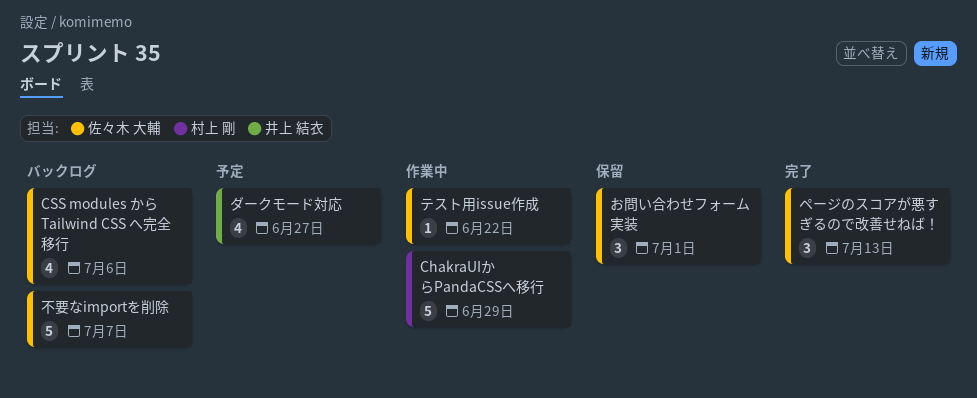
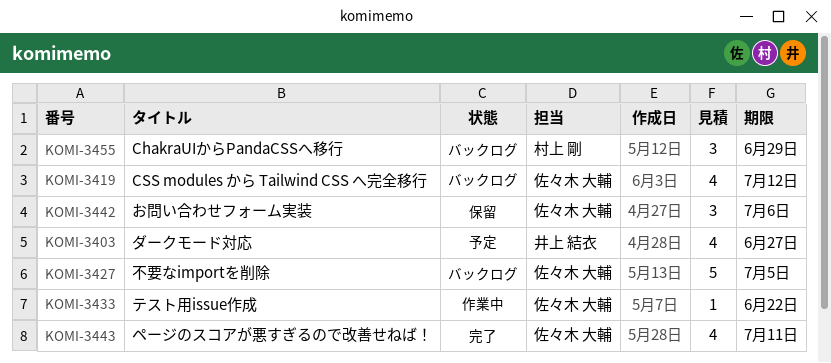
ChakraUIからPandaCSSへ移行, status: 作業中 -> バックログ
ChakraUIからPandaCSSへ移行, estimate: 5 -> 3
CSS modules から Tailwind CSS へ完全移行, due: Jul 6 -> Jul 12
お問い合わせフォーム実装, due: Jul 1 -> Jul 6
ページのスコアが悪すぎるので改善せねば！, estimate: 3 -> 4
ページのスコアが悪すぎるので改善せねば！, due: Jul 13 -> Jul 11
不要なimportを削除, due: Jul 7 -> Jul 5

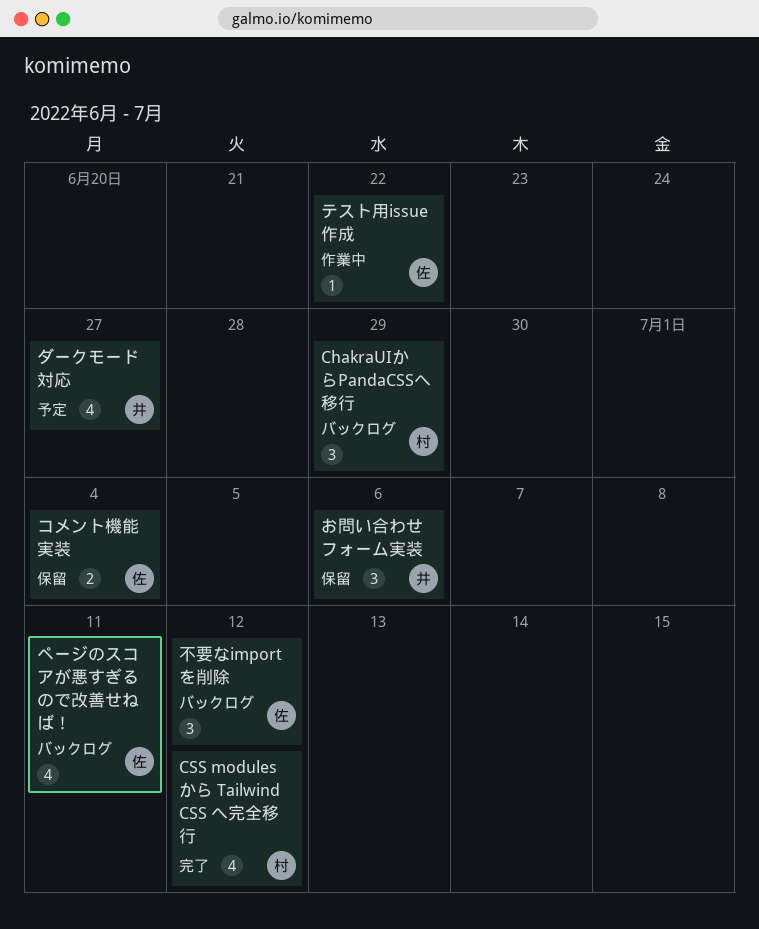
CSS modules から Tailwind CSS へ完全移行, status: バックログ -> 完了
CSS modules から Tailwind CSS へ完全移行, owner: 佐々木 大輔 -> 村上 剛
お問い合わせフォーム実装, owner: 佐々木 大輔 -> 井上 結衣
コメント機能実装: none -> present
ページのスコアが悪すぎるので改善せねば！, status: 完了 -> バックログ
不要なimportを削除, estimate: 5 -> 3
不要なimportを削除, due: Jul 5 -> Jul 12

